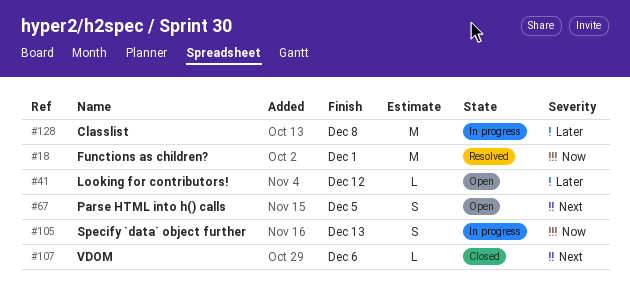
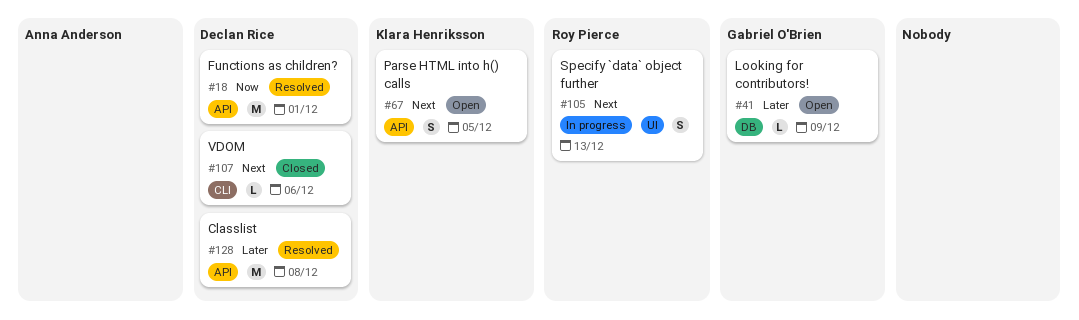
#41, due: Dec 12 -> Dec 9
#105, priority: Now -> Next
#128, status: In progress -> Resolved

